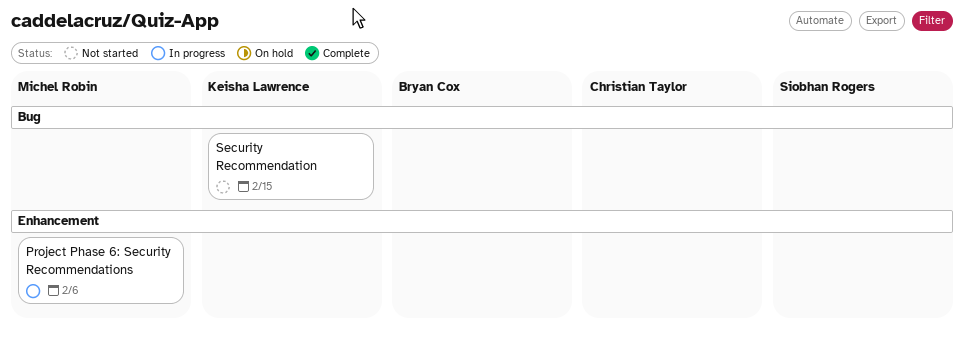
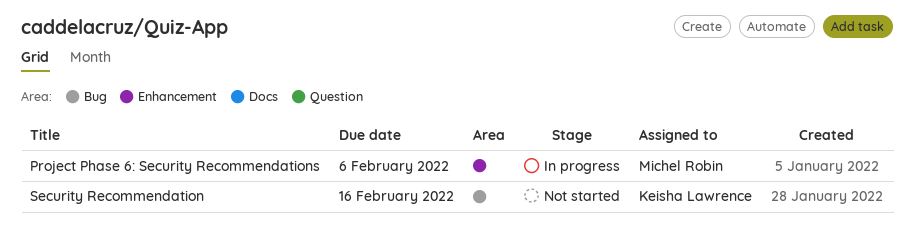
Security Recommendation, due: Feb 15 -> Feb 16

